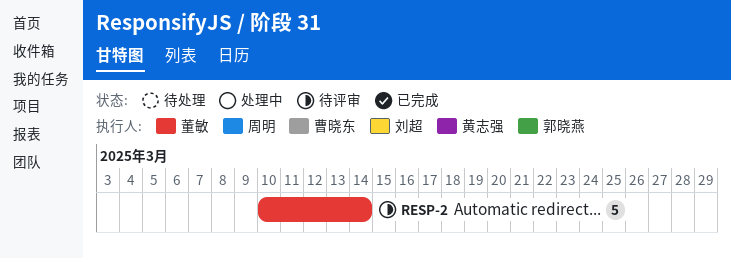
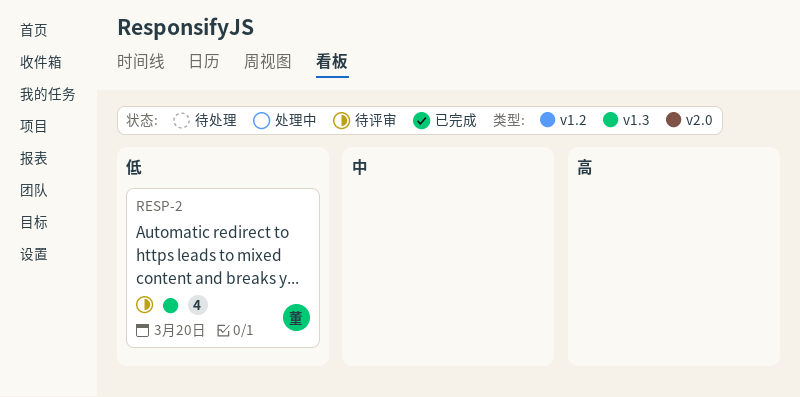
RESP-2, estimate: 5 -> 4
RESP-2, due: Mar 14 -> Mar 20

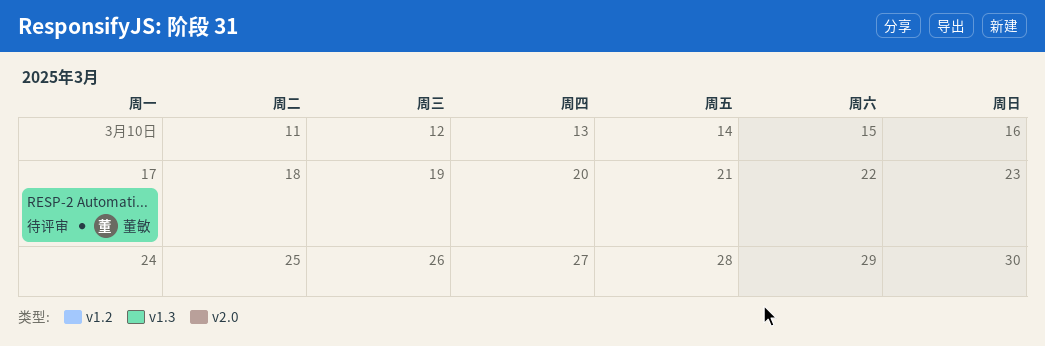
RESP-2, estimate: 4 -> 1
RESP-2, due: Mar 20 -> Mar 17

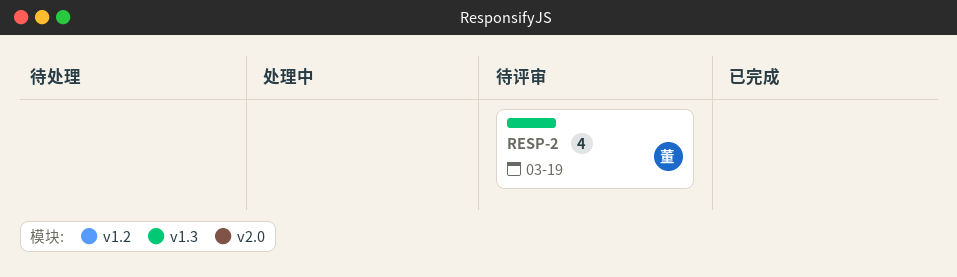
RESP-2, estimate: 1 -> 4
RESP-2, due: Mar 17 -> Mar 19

